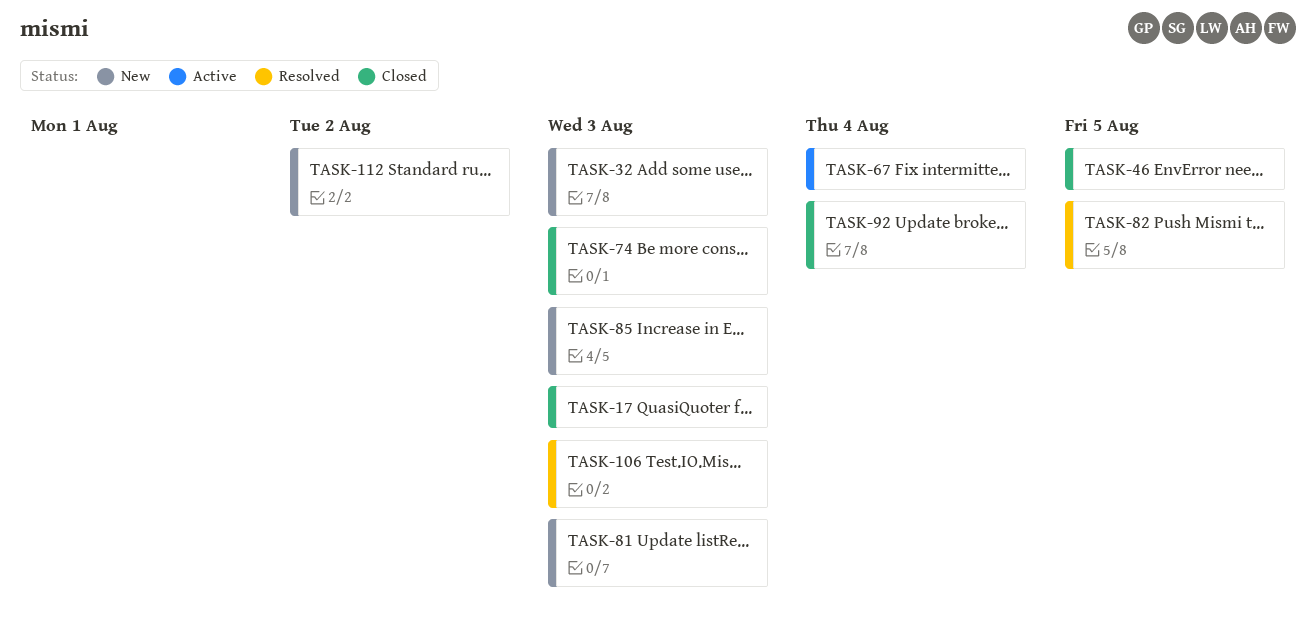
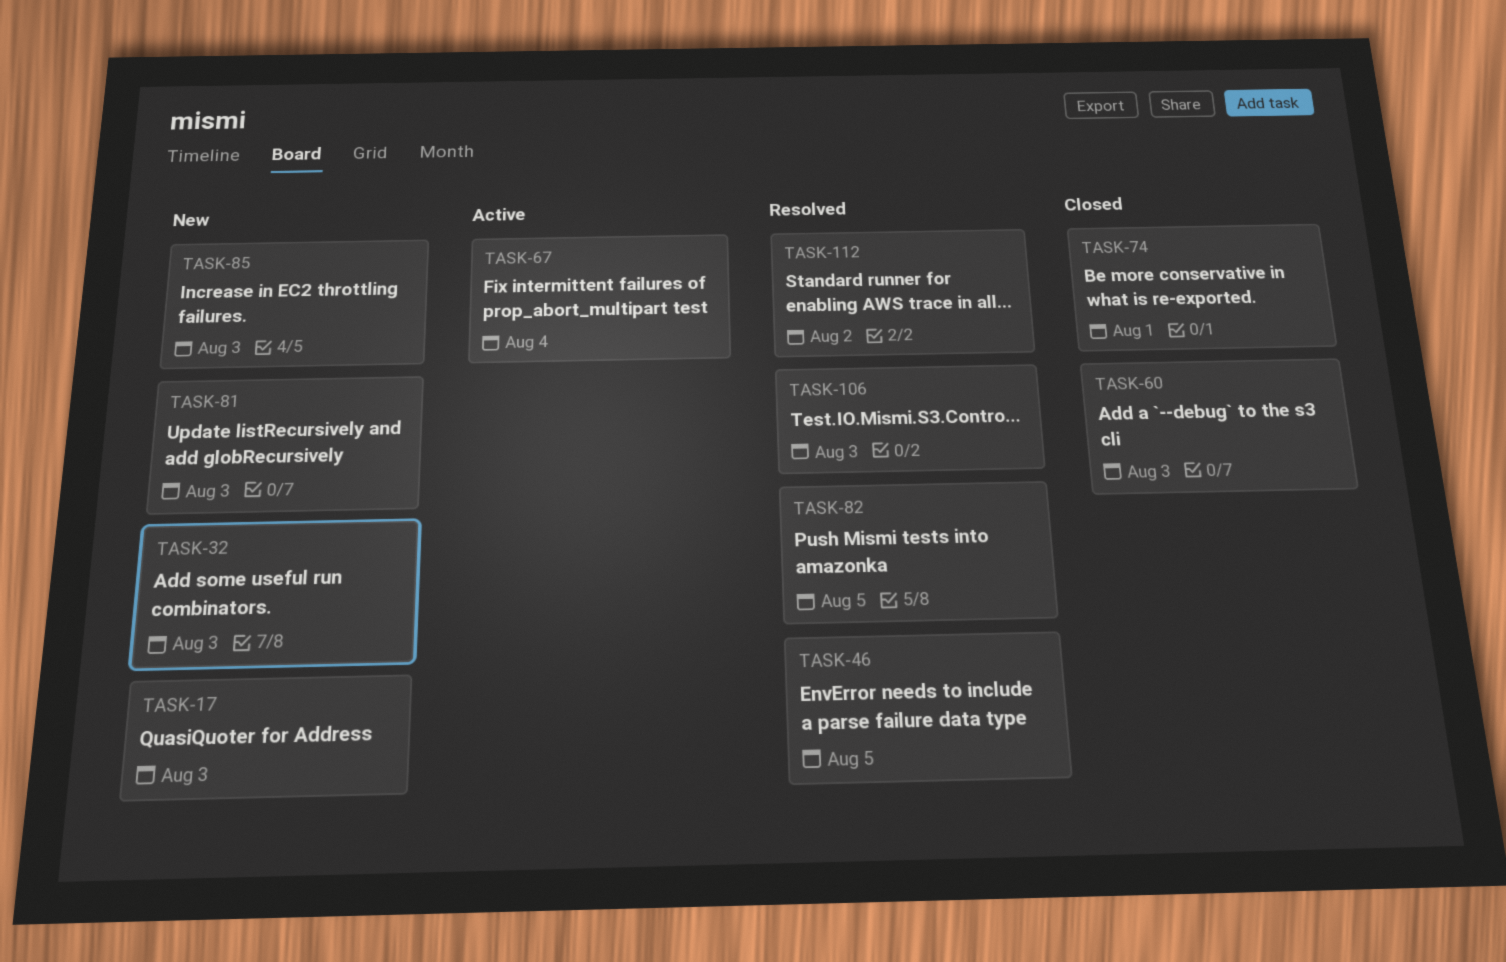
TASK-17, status: Closed -> New
TASK-46, status: Closed -> Resolved
TASK-60: none -> present
TASK-74, due: Aug 3 -> Aug 1
TASK-92: present -> none
TASK-112, status: New -> Resolved

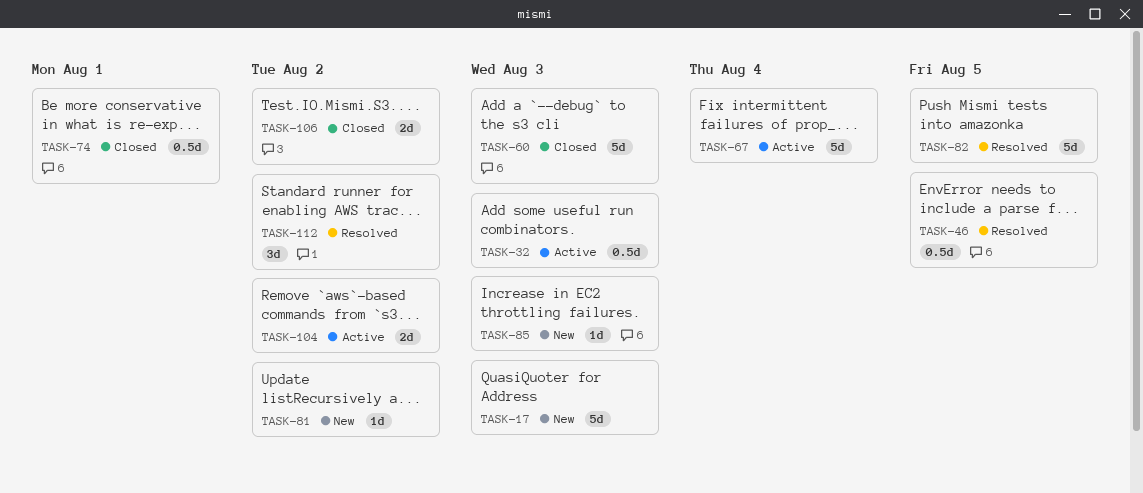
TASK-32, status: New -> Active
TASK-81, due: Aug 3 -> Aug 2
TASK-104: none -> present
TASK-106, status: Resolved -> Closed
TASK-106, due: Aug 3 -> Aug 2

